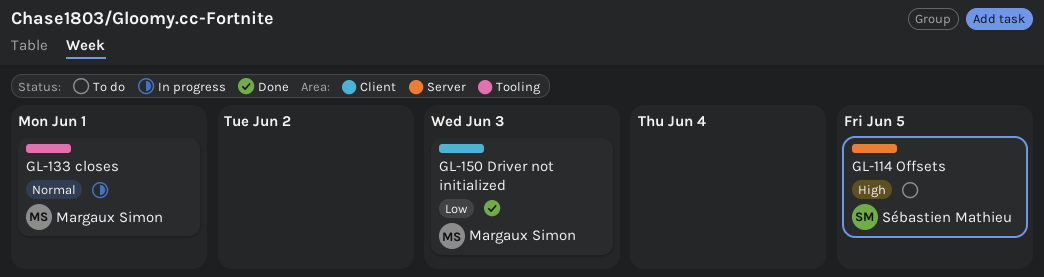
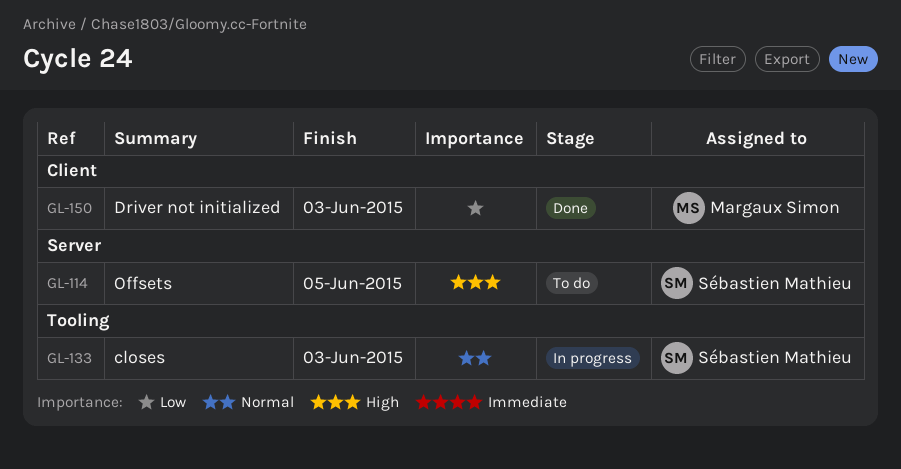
GL-133, owner: Margaux Simon -> Sébastien Mathieu
GL-133, due: Jun 1 -> Jun 3

